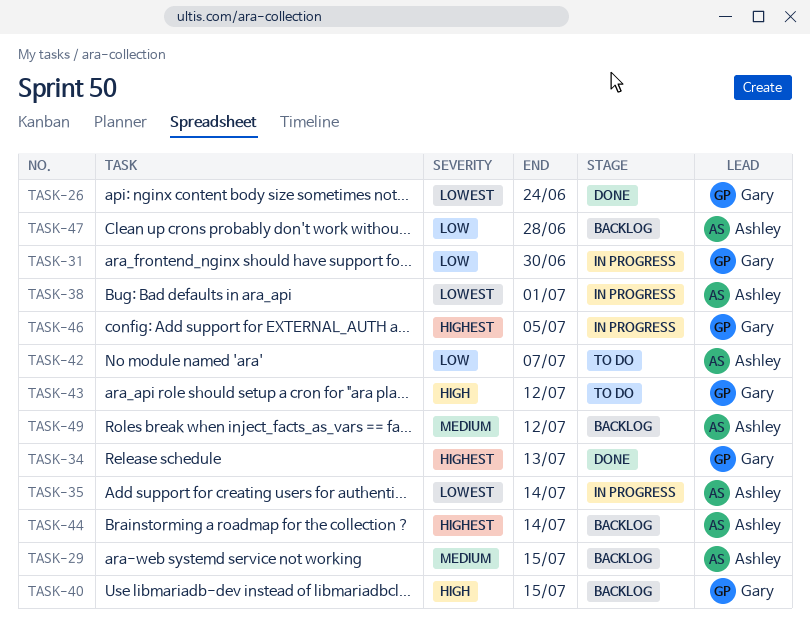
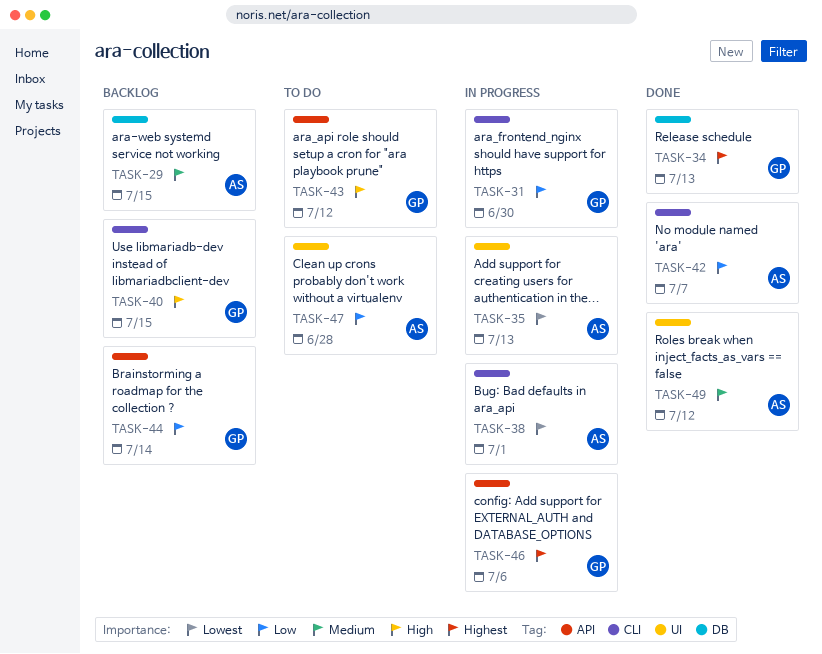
TASK-26: present -> none
TASK-35, due: Jul 14 -> Jul 13
TASK-42, status: To do -> Done
TASK-44, owner: Ashley -> Gary
TASK-44, priority: Highest -> Low
TASK-46, due: Jul 5 -> Jul 6
TASK-47, status: Backlog -> To do
TASK-49, status: Backlog -> Done

